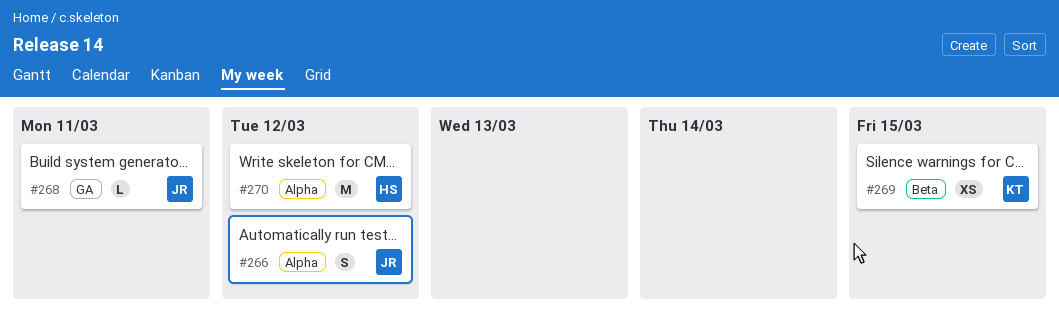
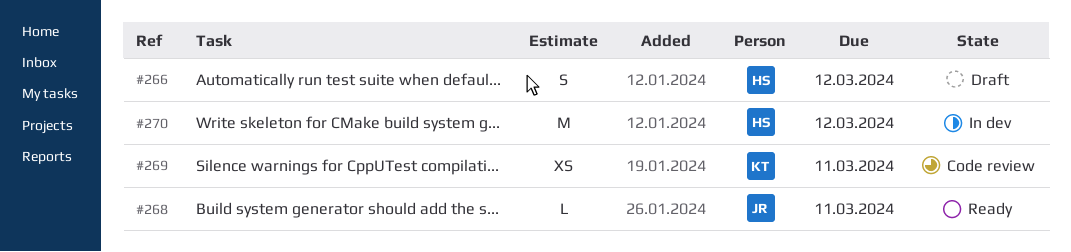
#266, owner: JR -> HS
#269, due: Mar 15 -> Mar 11

